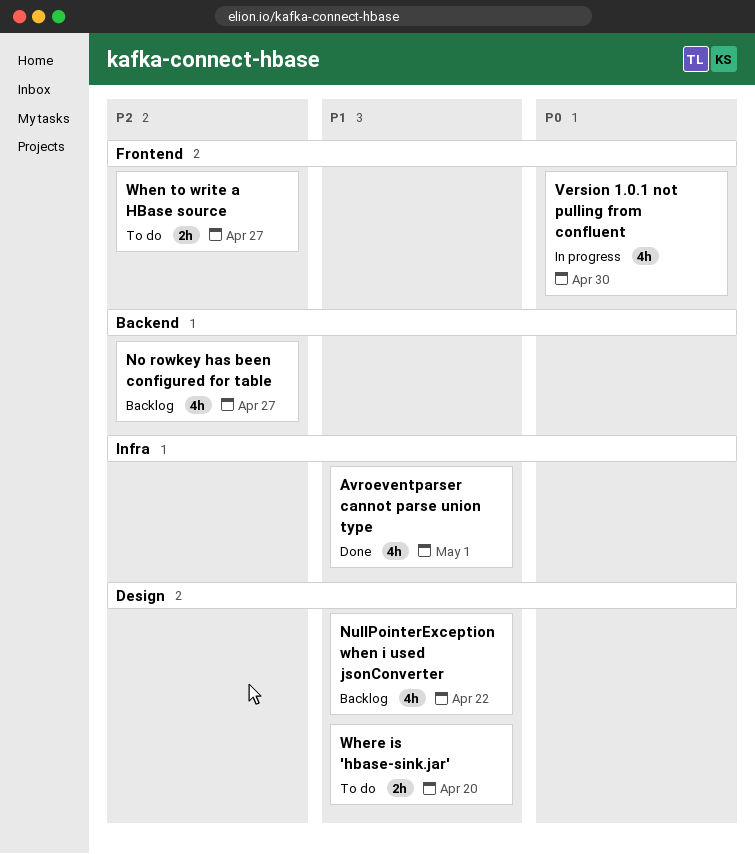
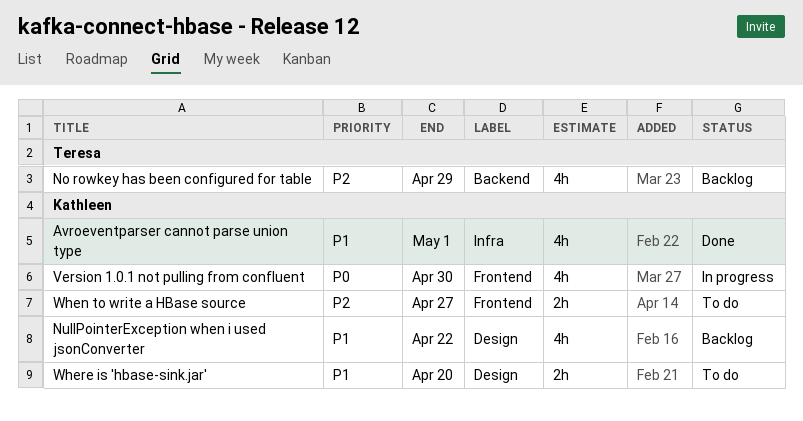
No rowkey has been configured for table, due: Apr 27 -> Apr 29

